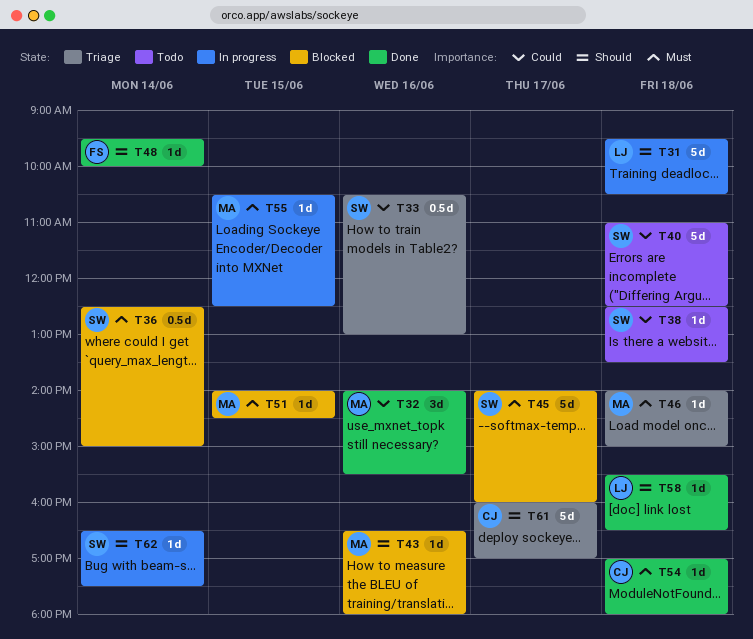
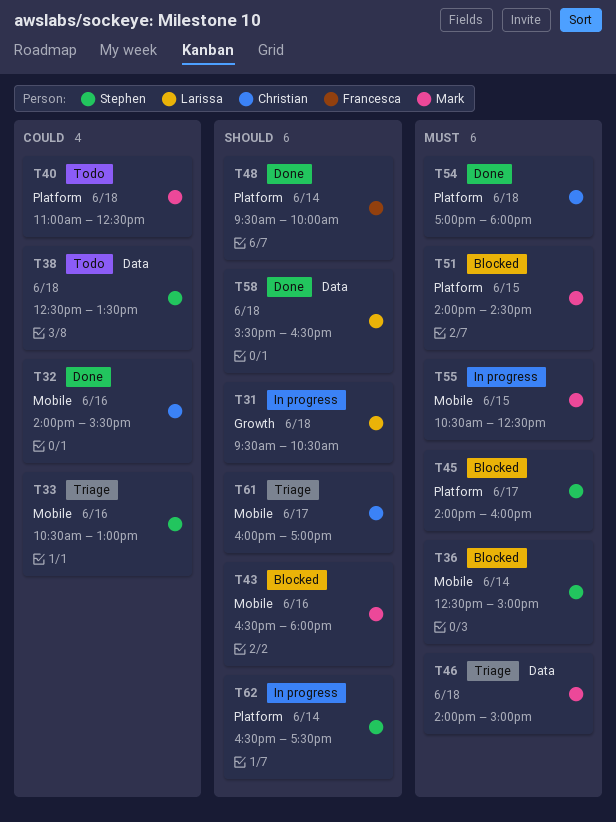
T32, owner: Mark -> Christian
T40, owner: Stephen -> Mark

